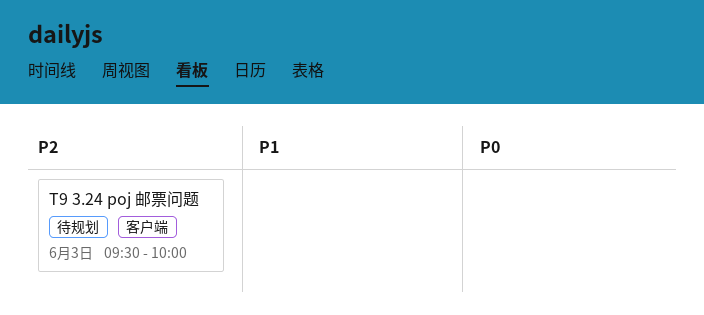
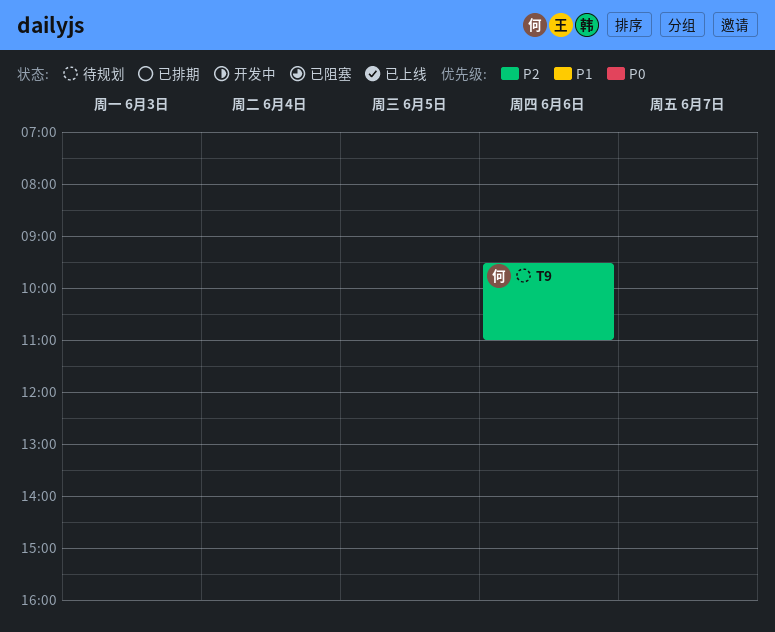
T9, day: Jun 3 -> Jun 6
T9, ends: 10:00 -> 11:00

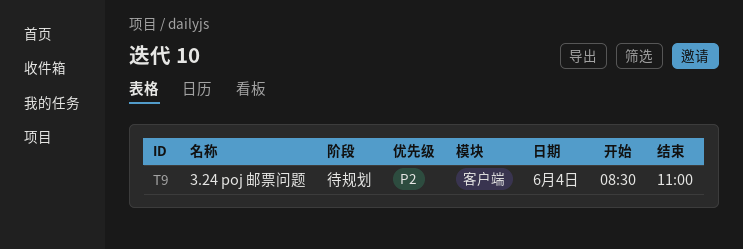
T9, day: Jun 6 -> Jun 4
T9, begins: 09:30 -> 08:30

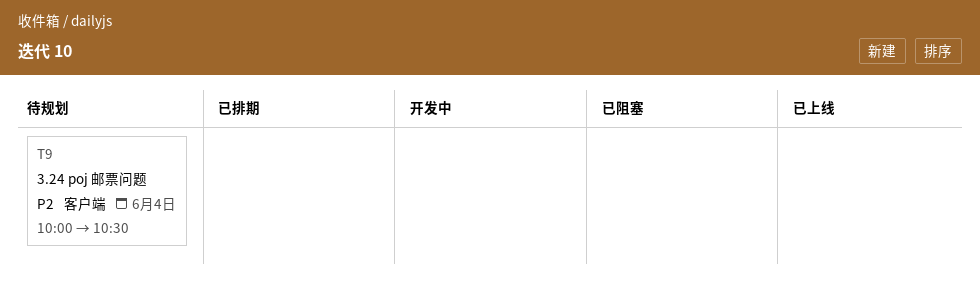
T9, begins: 08:30 -> 10:00
T9, ends: 11:00 -> 10:30

